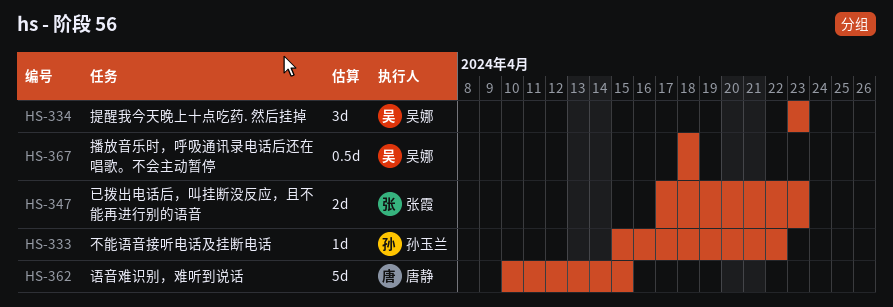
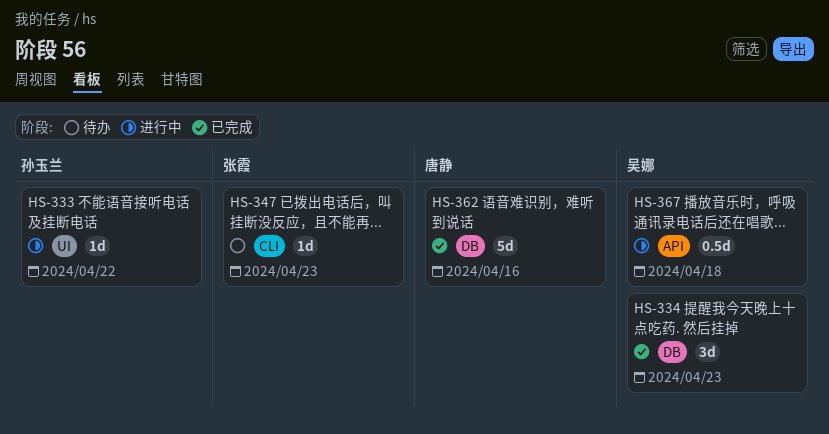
HS-347, estimate: 2d -> 1d
HS-362, due: Apr 15 -> Apr 16

